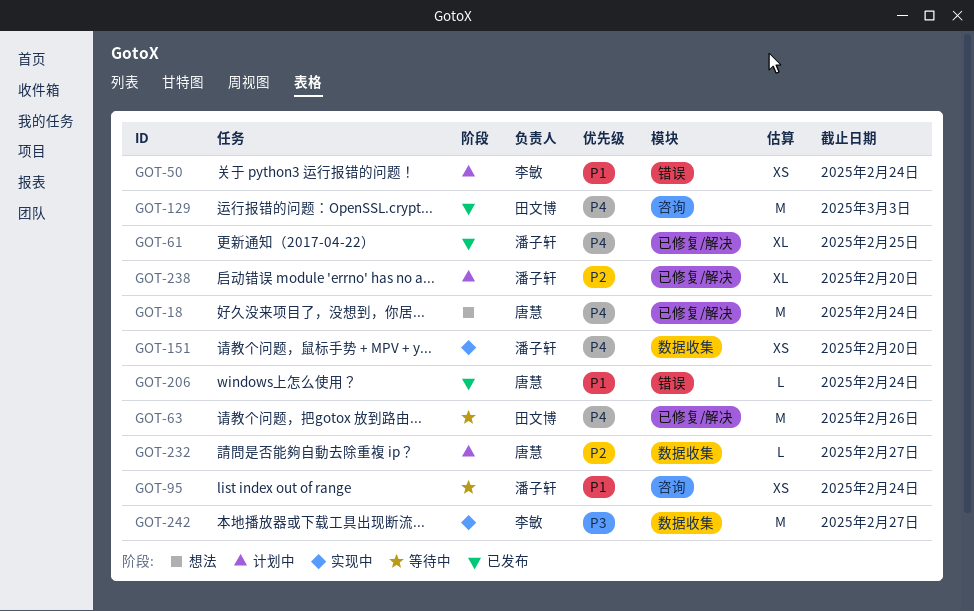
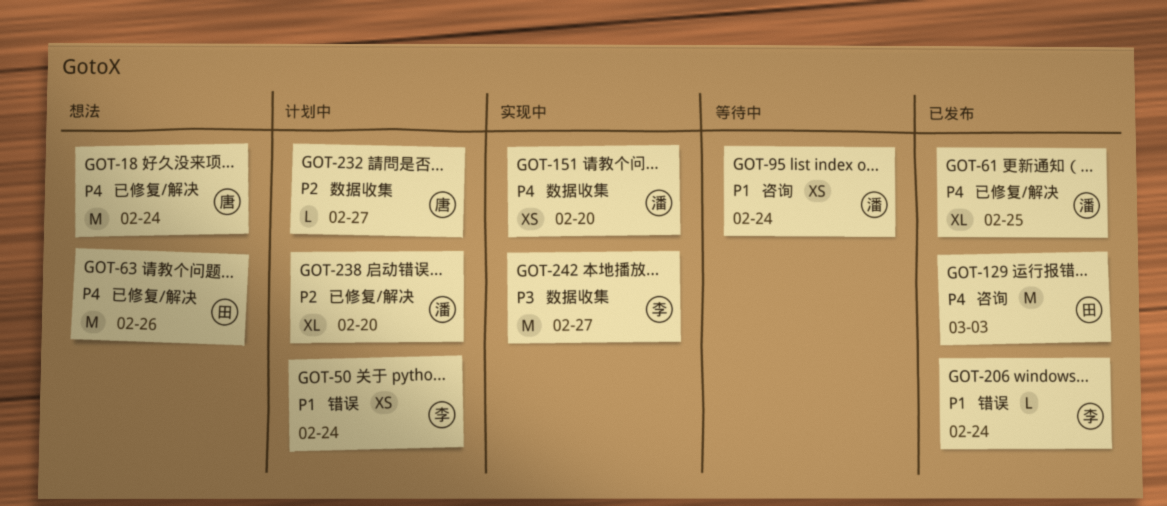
GOT-63, status: 等待中 -> 想法
GOT-206, owner: 唐慧 -> 李敏

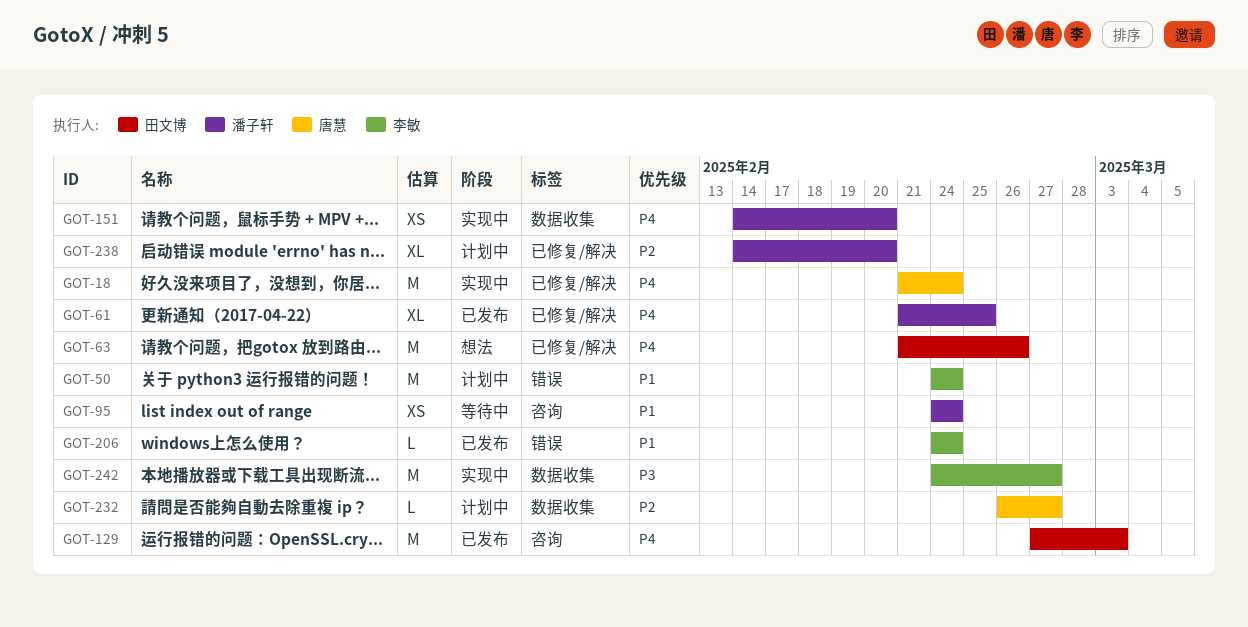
GOT-18, status: 想法 -> 实现中
GOT-50, estimate: XS -> M

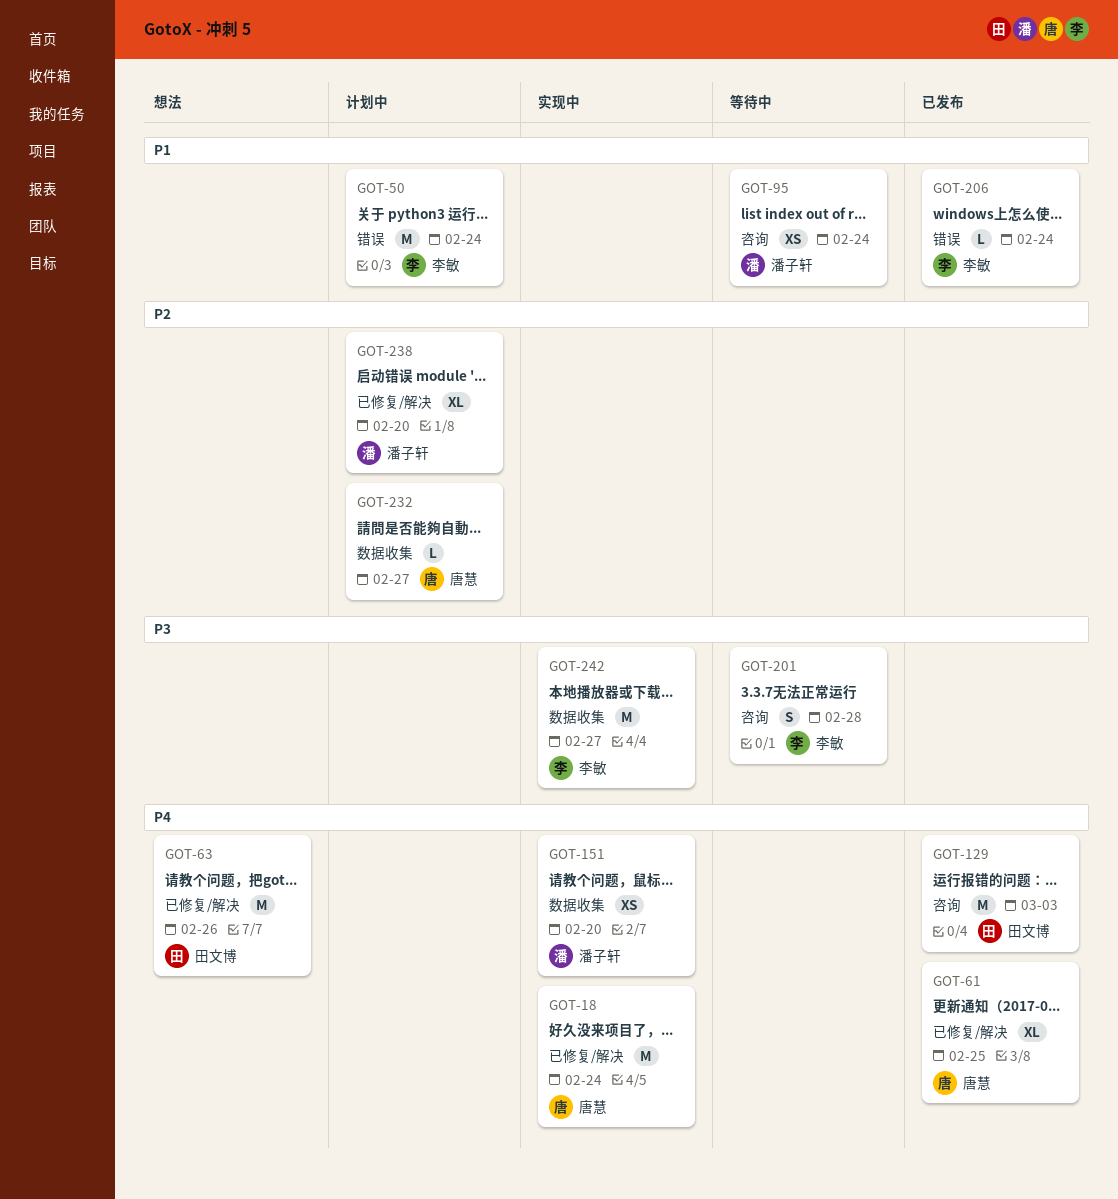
GOT-61, owner: 潘子轩 -> 唐慧
GOT-201: none -> present

